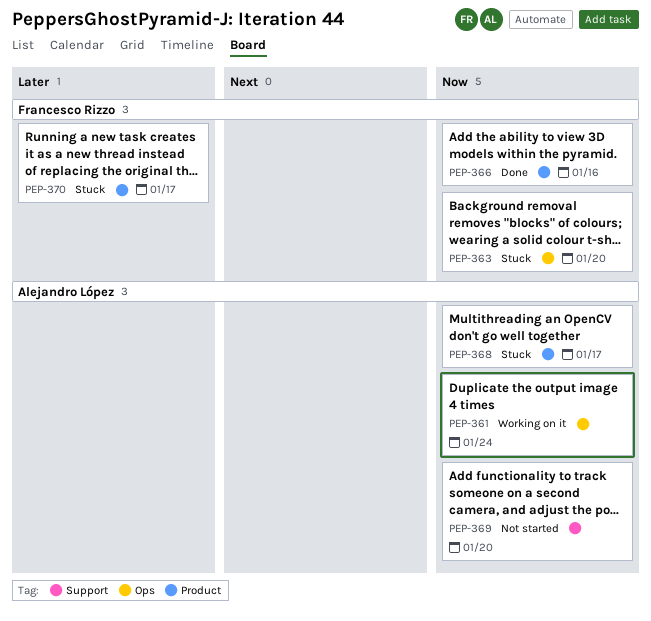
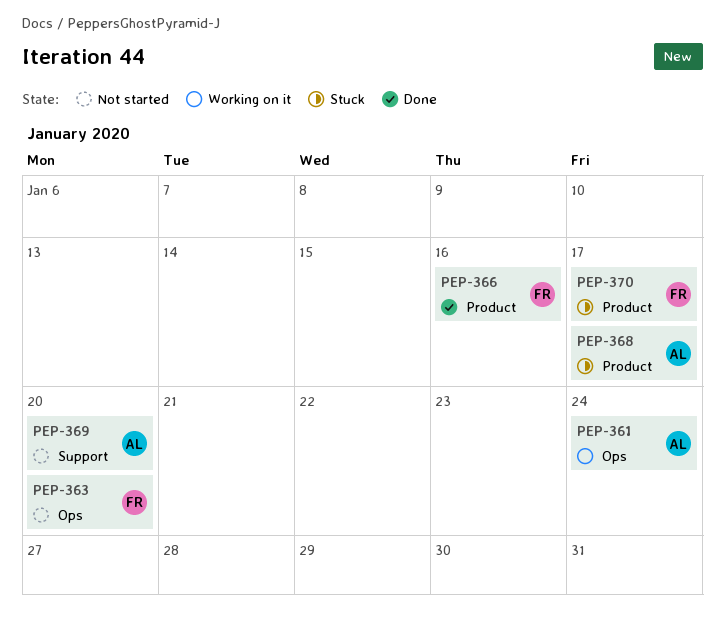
PEP-363, status: Stuck -> Not started

